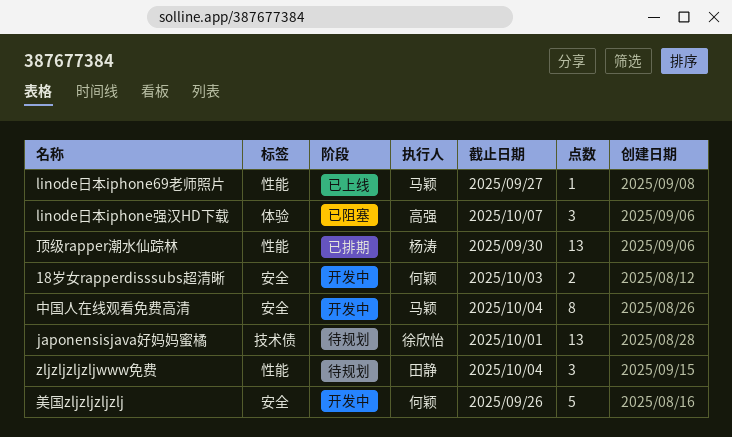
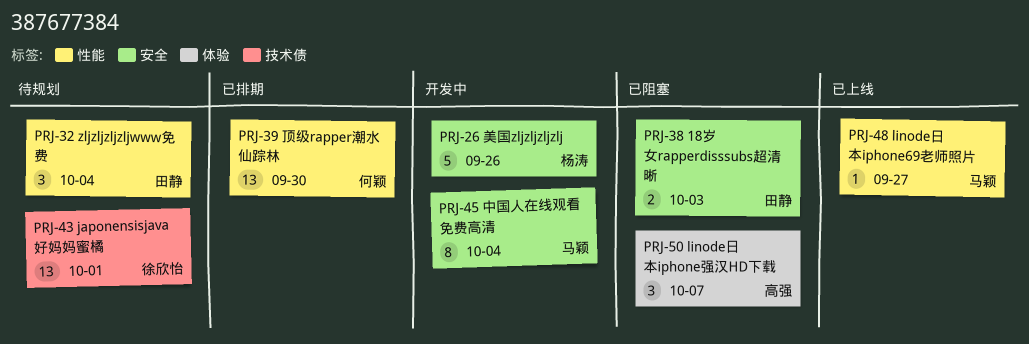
18岁女rapperdisssubs超清晰, status: 开发中 -> 已阻塞
18岁女rapperdisssubs超清晰, owner: 何颖 -> 田静
美国zljzljzljzlj, owner: 何颖 -> 杨涛
顶级rapper潮水仙踪林, owner: 杨涛 -> 何颖

